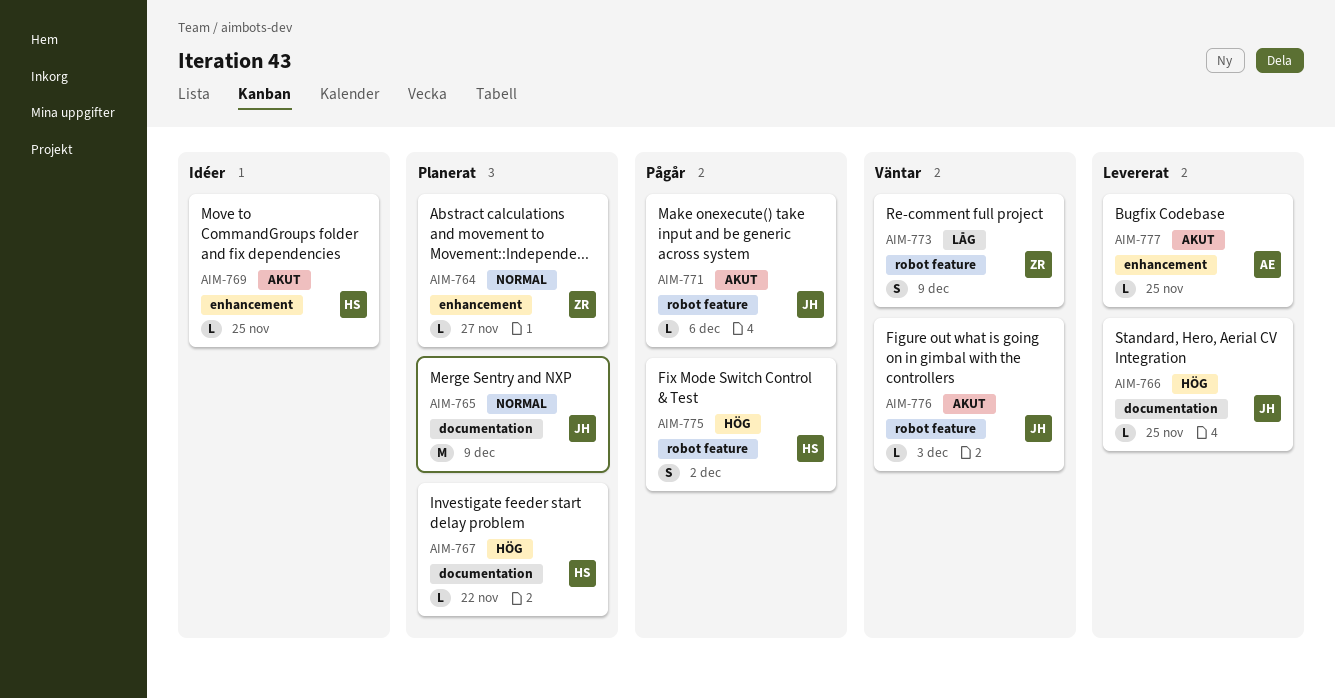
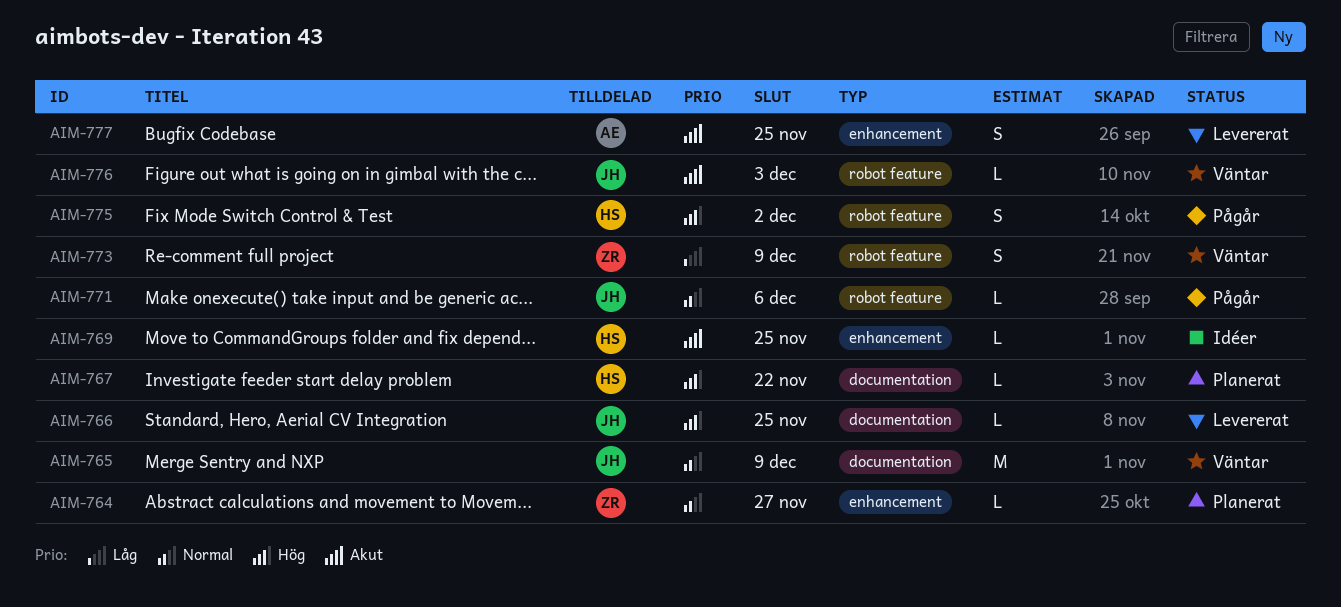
AIM-765, status: Planerat -> Väntar
AIM-771, priority: Akut -> Normal
AIM-777, estimate: L -> S

